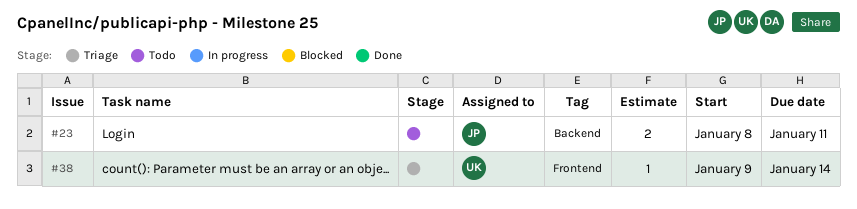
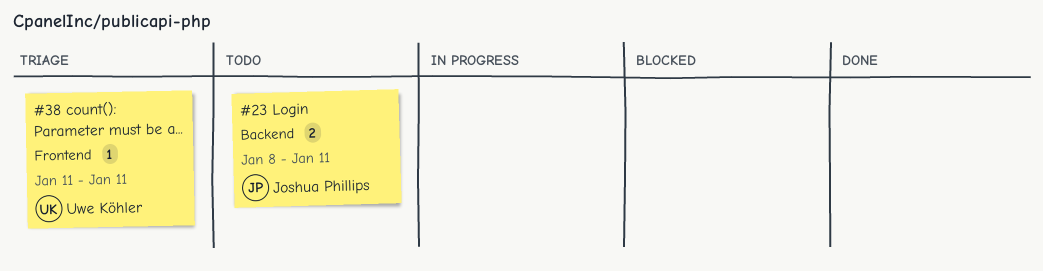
#38, start: Jan 9 -> Jan 11
#38, due: Jan 14 -> Jan 11

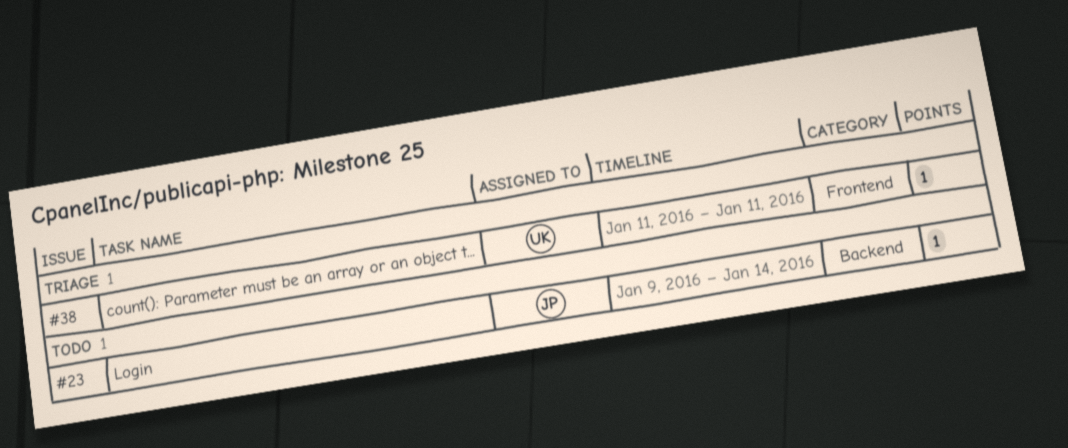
#23, estimate: 2 -> 1
#23, start: Jan 8 -> Jan 9
#23, due: Jan 11 -> Jan 14

